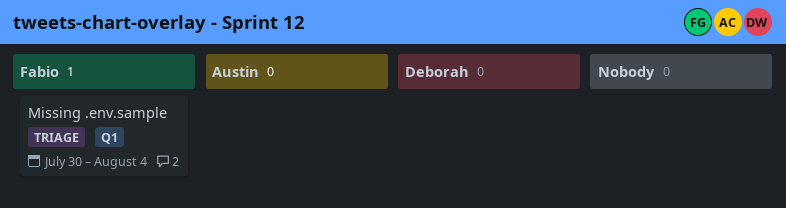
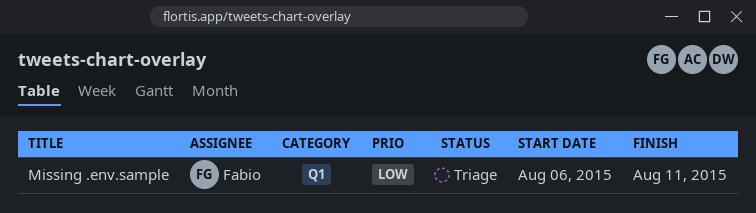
Missing .env.sample, start: Jul 30 -> Aug 6
Missing .env.sample, due: Aug 4 -> Aug 11

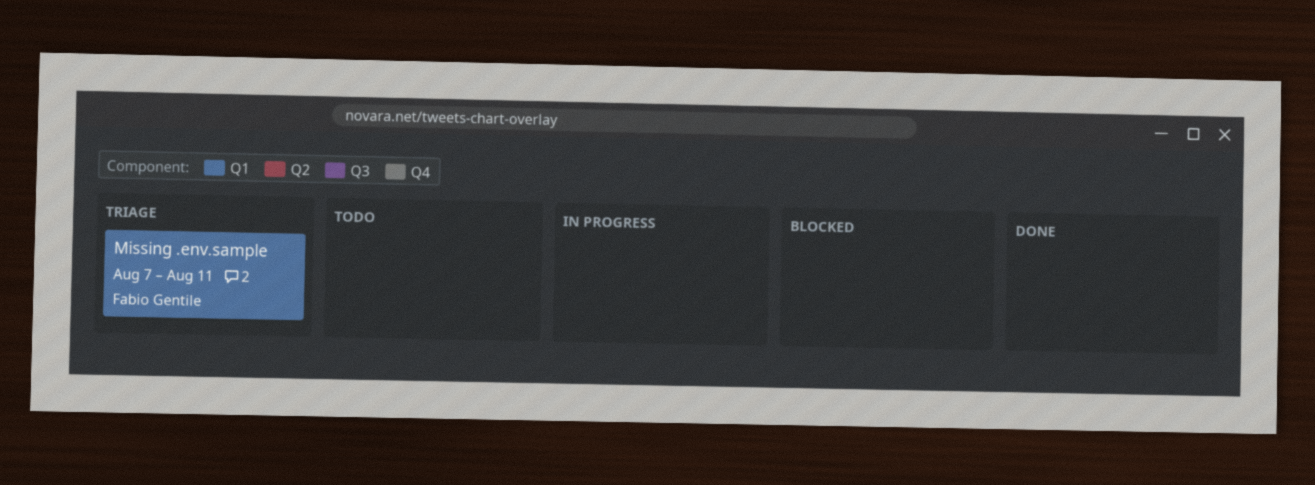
Missing .env.sample, start: Aug 6 -> Aug 7

